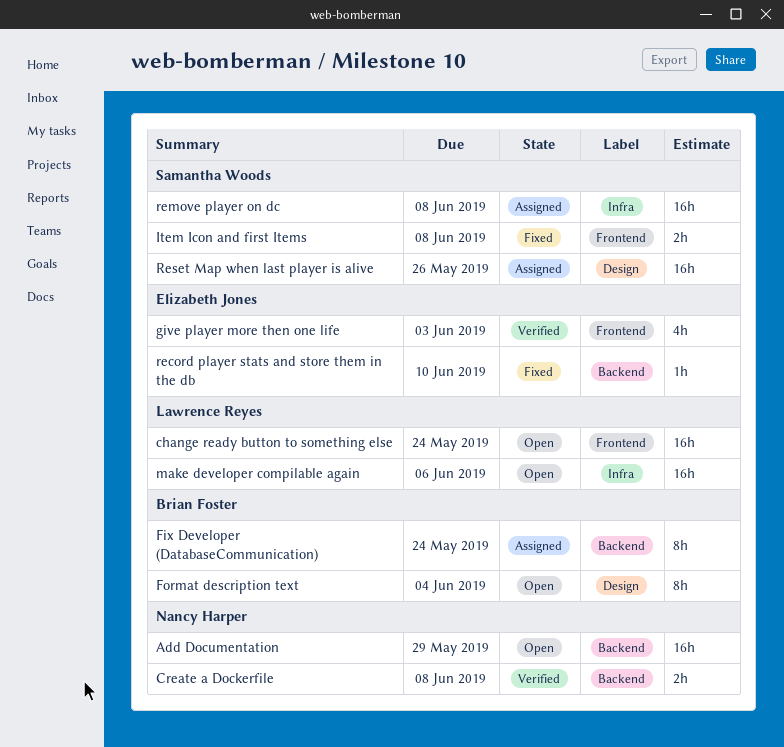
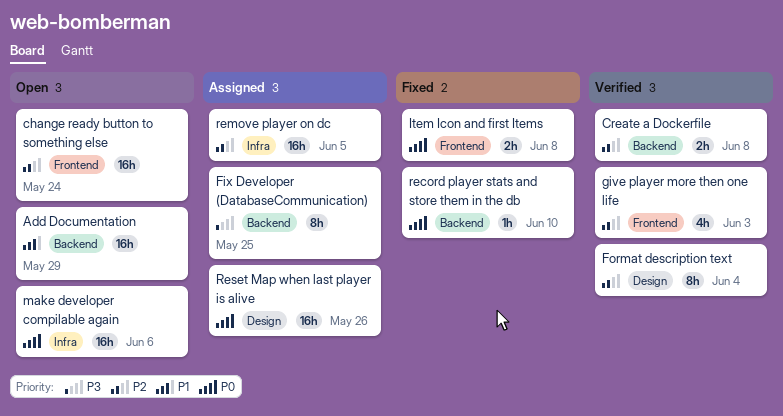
Fix Developer (DatabaseCommunication), due: May 24 -> May 25
Format description text, status: Open -> Verified
remove player on dc, due: Jun 8 -> Jun 5

